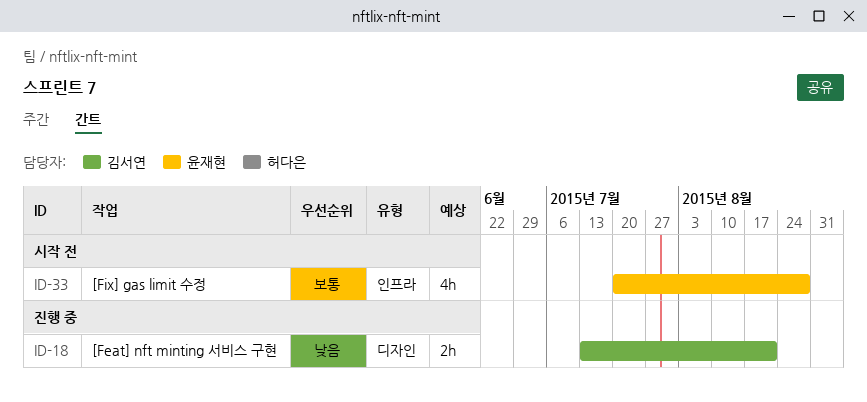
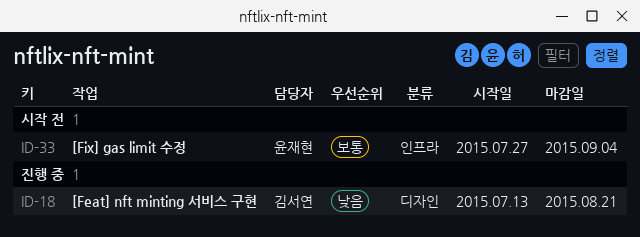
ID-33, start: Jul 20 -> Jul 27
ID-33, due: Aug 28 -> Sep 4

